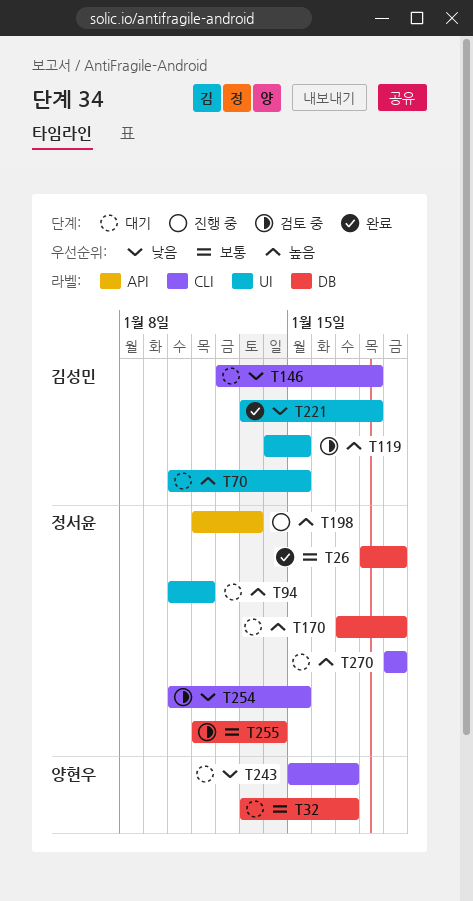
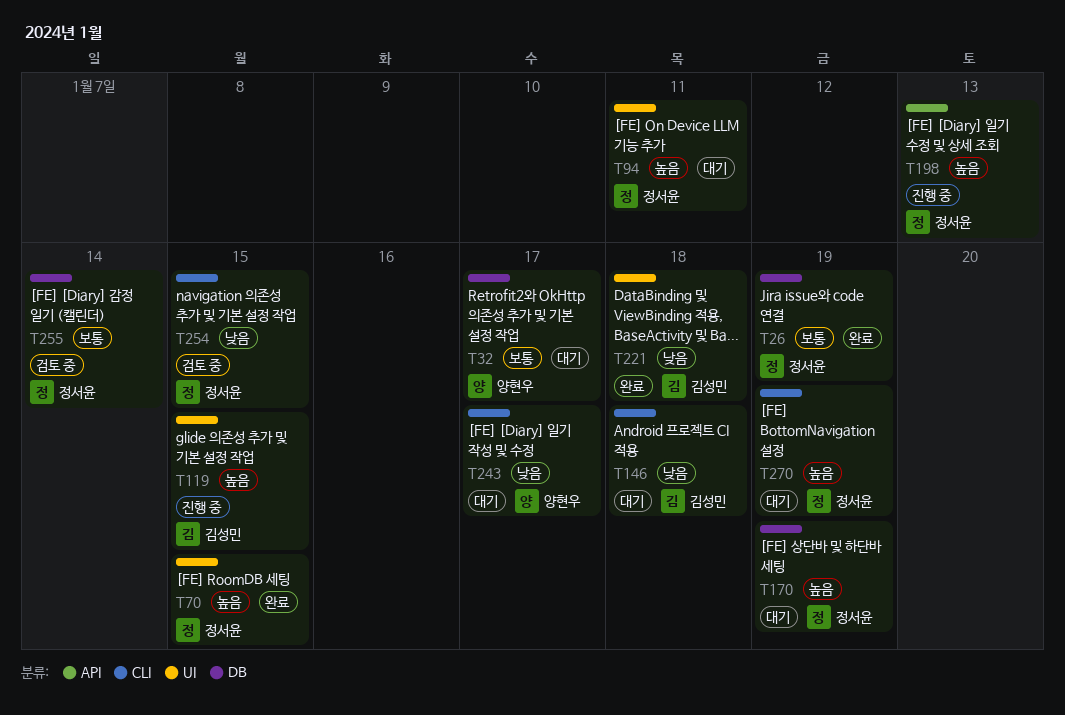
T70, status: 대기 -> 완료
T70, owner: 김성민 -> 정서윤
T119, status: 검토 중 -> 진행 중

